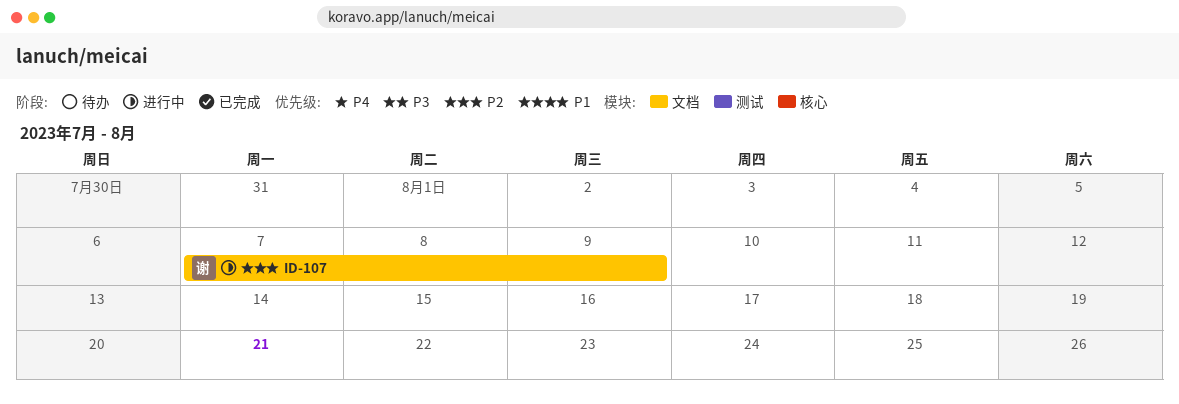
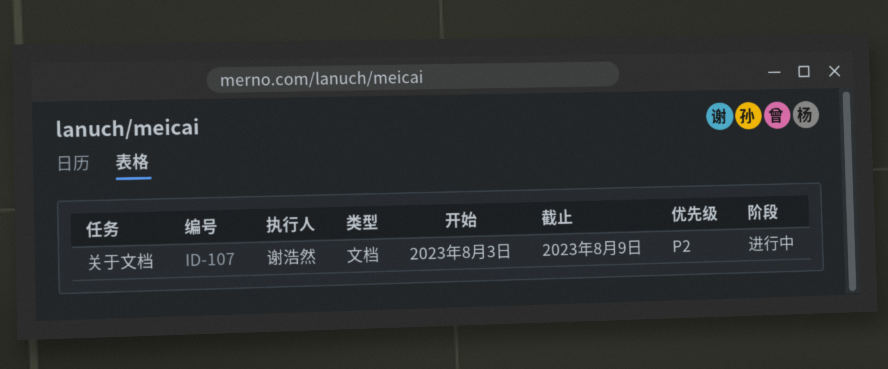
ID-107, start: Aug 7 -> Aug 3

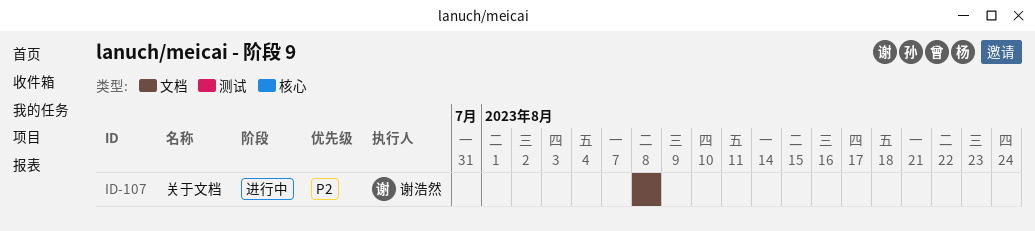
ID-107, start: Aug 3 -> Aug 8
ID-107, due: Aug 9 -> Aug 8

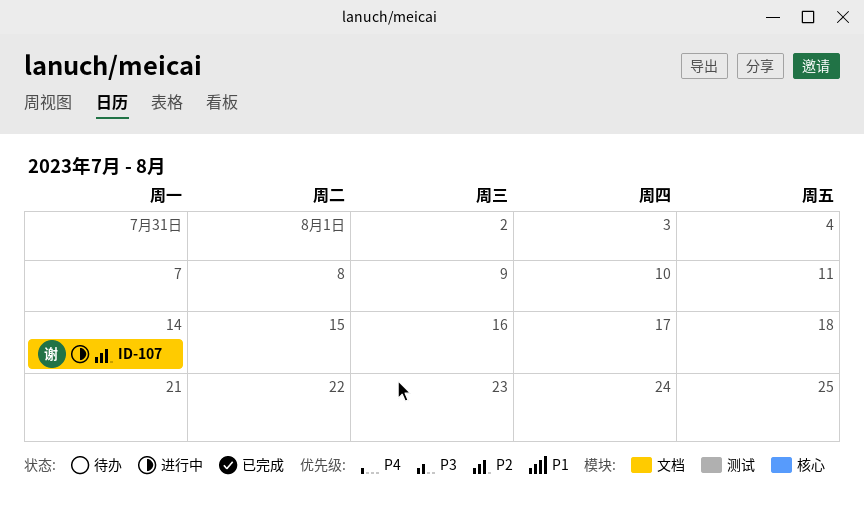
ID-107, start: Aug 8 -> Aug 14
ID-107, due: Aug 8 -> Aug 14

